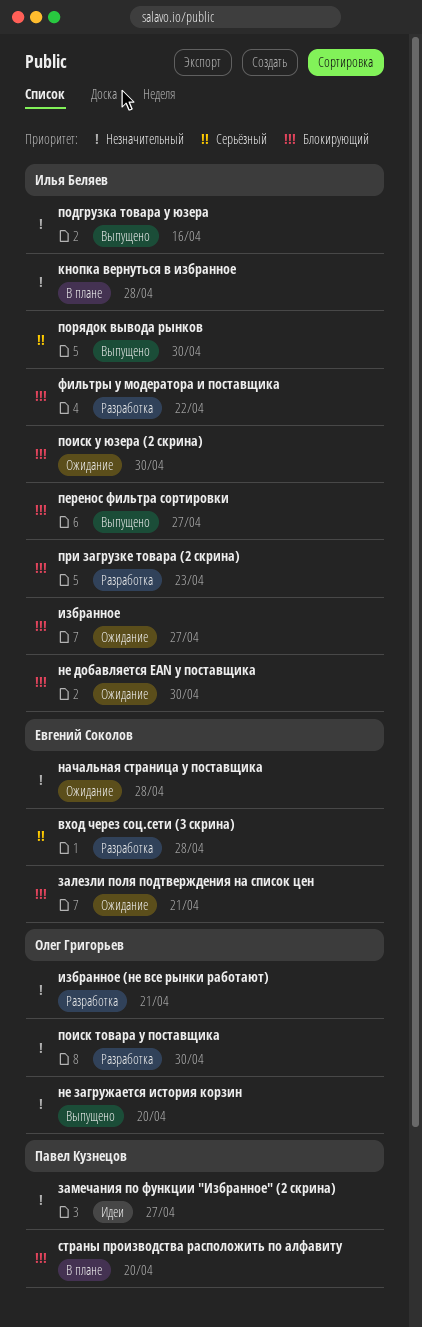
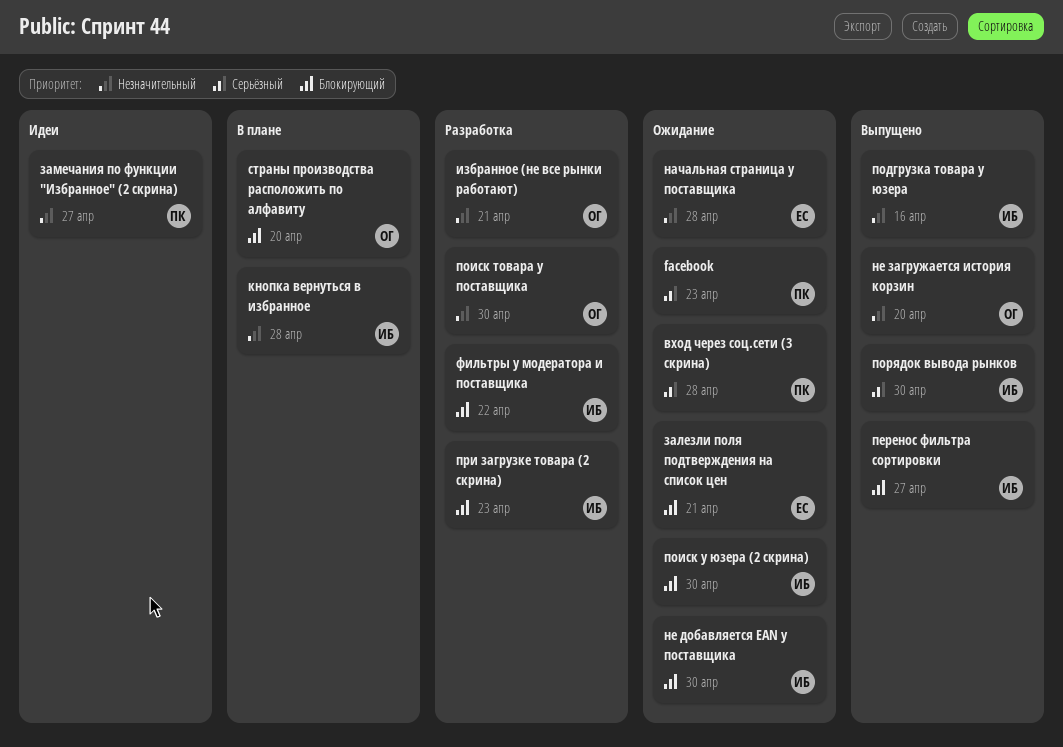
facebook: none -> present
вход через соц.сети (3 скрина), status: Разработка -> Ожидание
вход через соц.сети (3 скрина), owner: Евгений Соколов -> Павел Кузнецов
избранное: present -> none
страны производства расположить по алфавиту, owner: Павел Кузнецов -> Олег Григорьев

